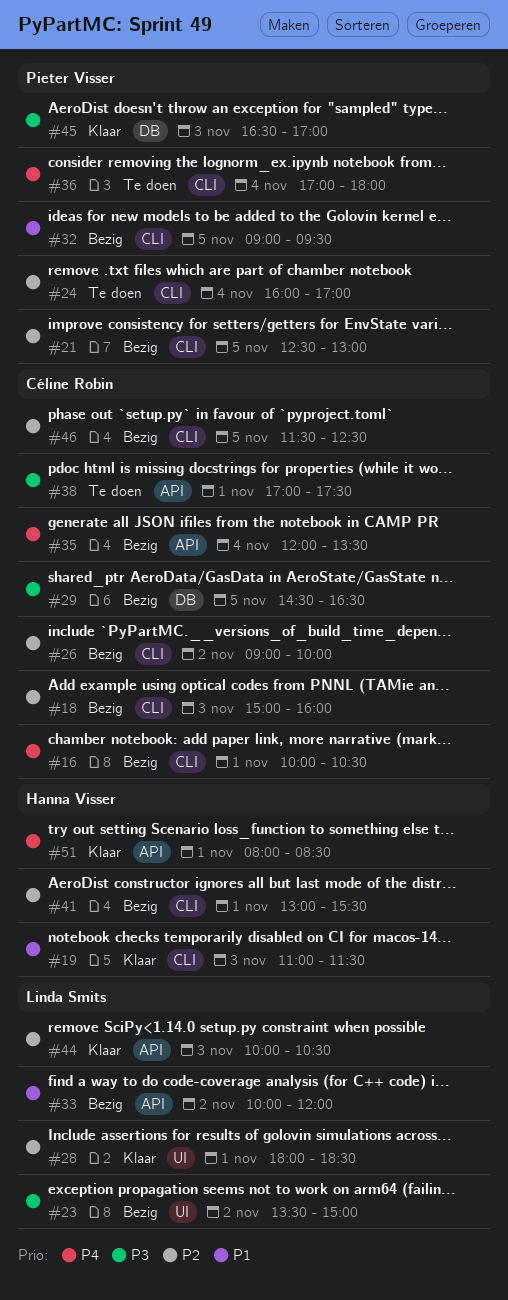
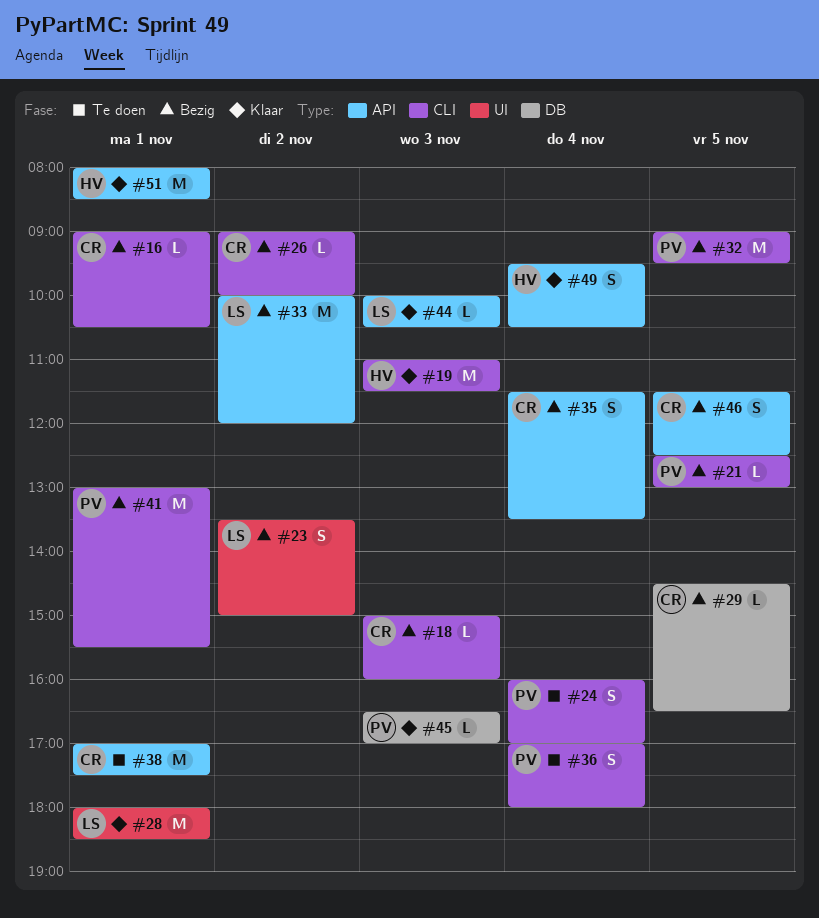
#16, begins: 10:00 -> 09:00
#35, begins: 12:00 -> 11:30
#41, owner: Hanna Visser -> Pieter Visser
#46, label: CLI -> API
#49: none -> present

